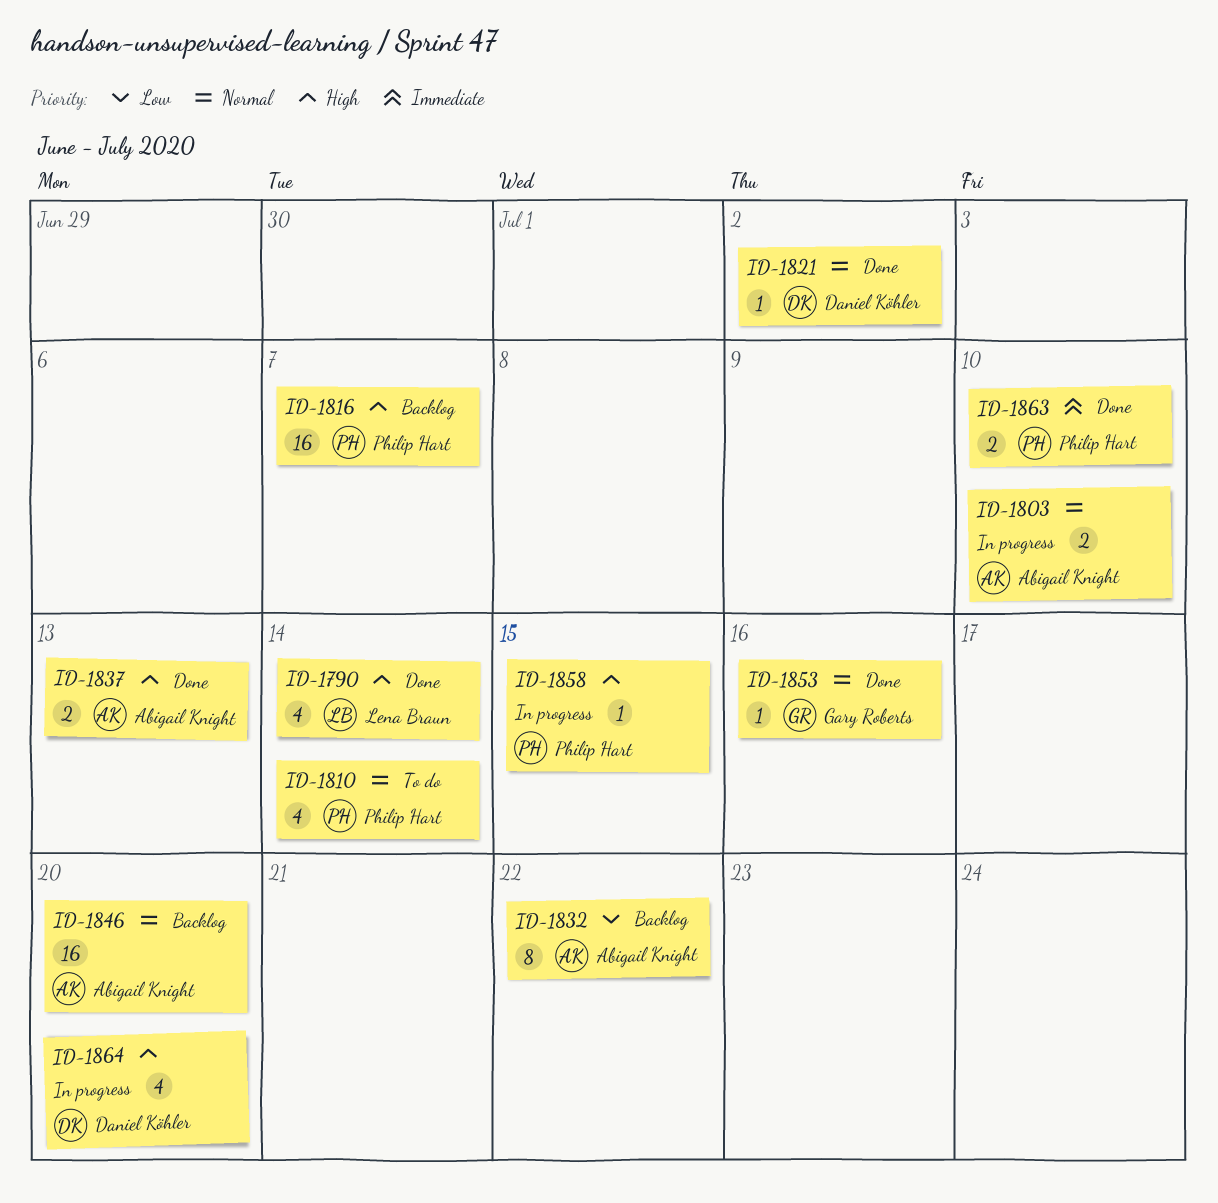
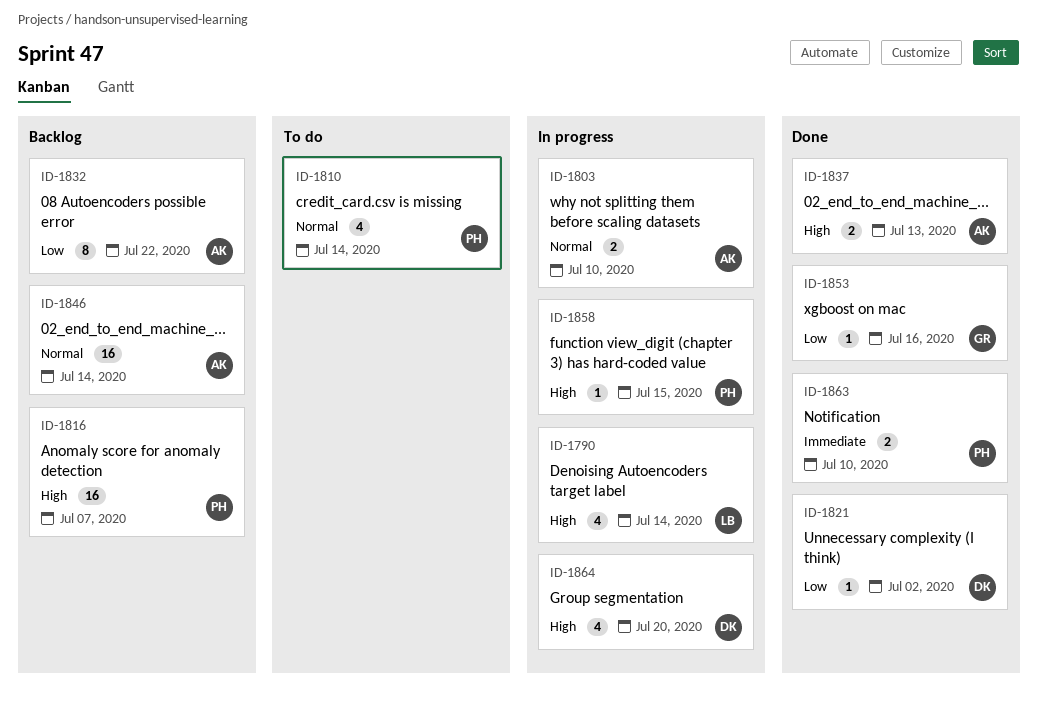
ID-1790, status: Done -> In progress
ID-1821, priority: Normal -> Low
ID-1846, due: Jul 20 -> Jul 14
ID-1853, priority: Normal -> Low

